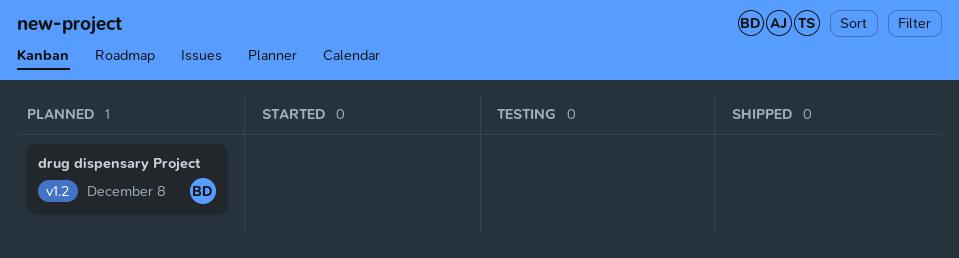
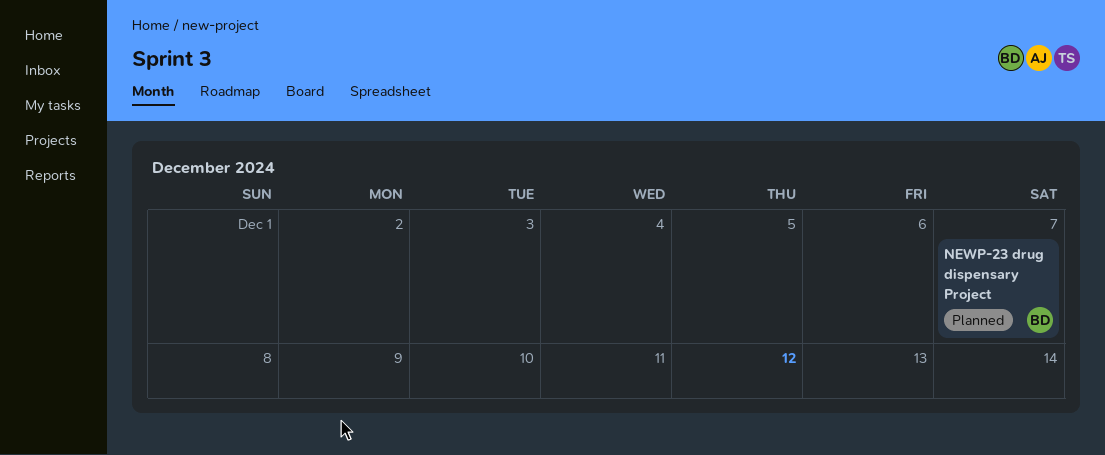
drug dispensary Project, due: Dec 8 -> Dec 7

